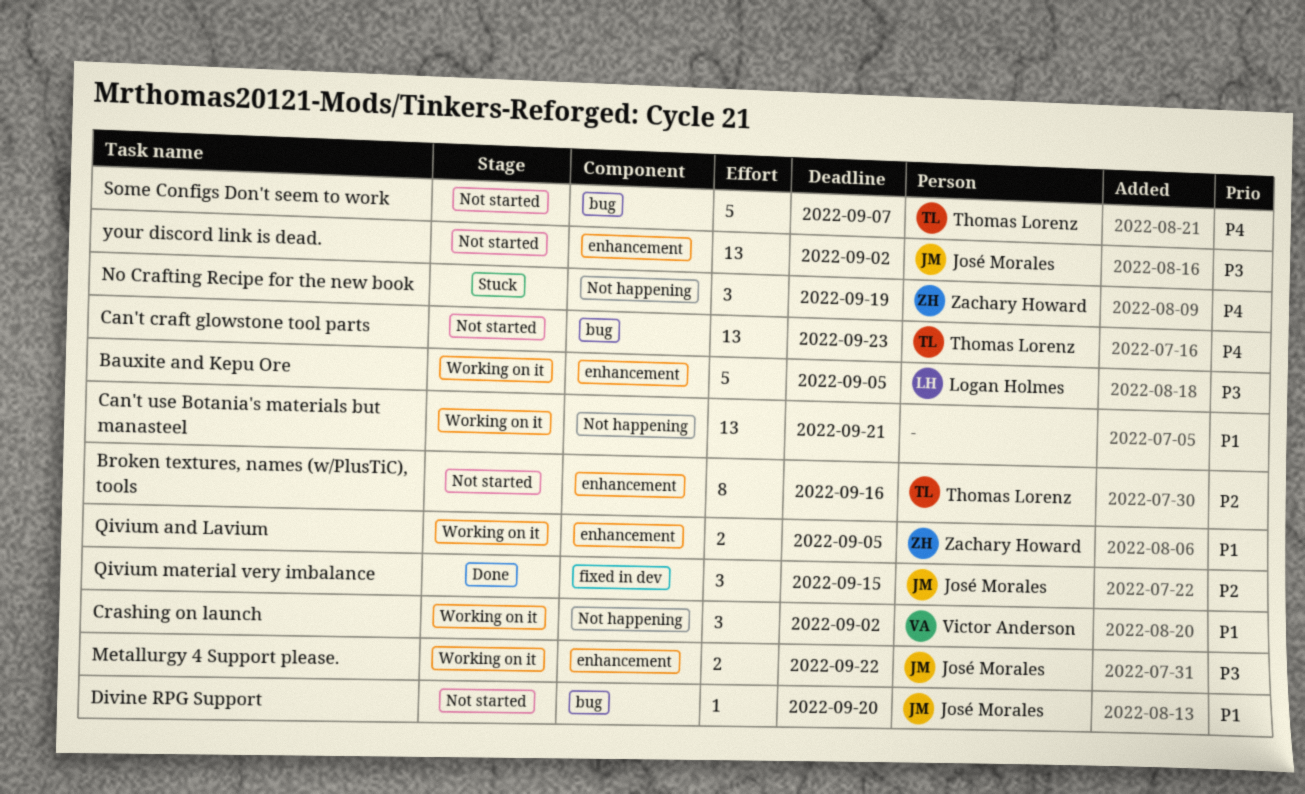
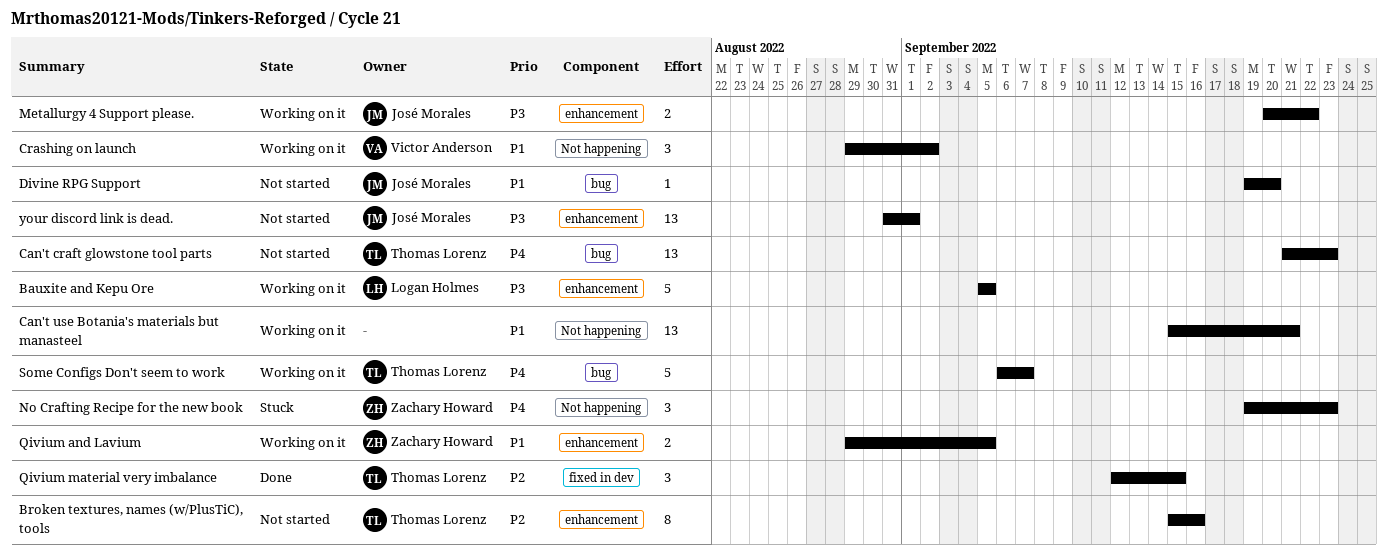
No Crafting Recipe for the new book, due: Sep 19 -> Sep 23
Qivium material very imbalance, owner: José Morales -> Thomas Lorenz
Some Configs Don't seem to work, status: Not started -> Working on it
your discord link is dead., due: Sep 2 -> Sep 1

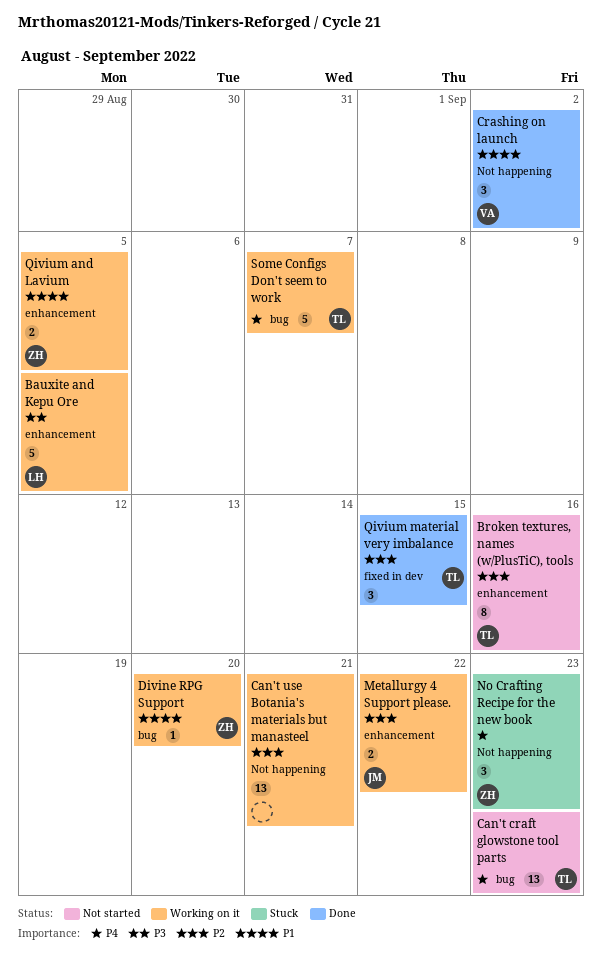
Can't use Botania's materials but manasteel, priority: P1 -> P2
Crashing on launch, status: Working on it -> Done
Divine RPG Support, status: Not started -> Working on it
Divine RPG Support, owner: José Morales -> Zachary Howard
Metallurgy 4 Support please., priority: P3 -> P2
your discord link is dead.: present -> none

